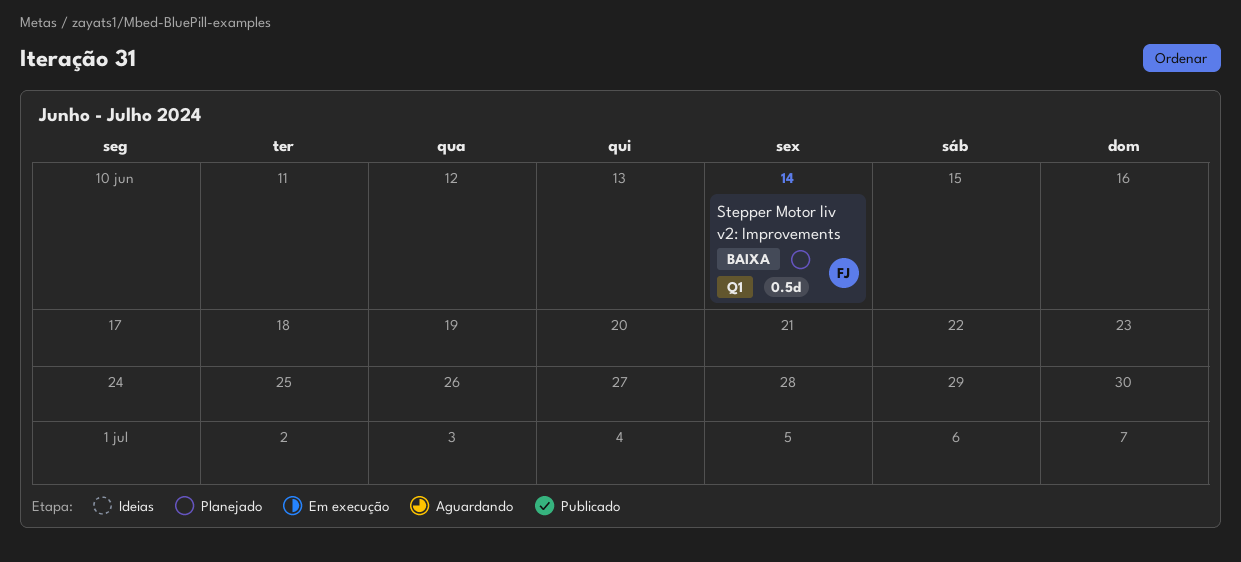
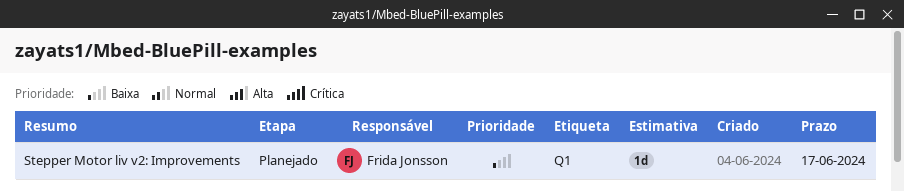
Stepper Motor liv v2: Improvements, estimate: 0.5d -> 1d
Stepper Motor liv v2: Improvements, due: Jun 14 -> Jun 17

